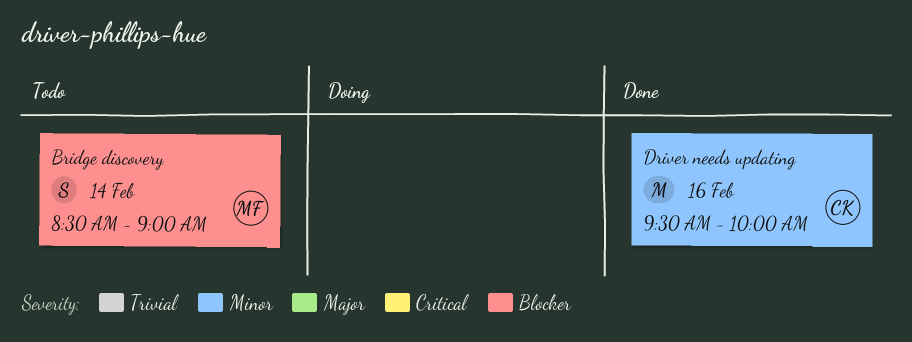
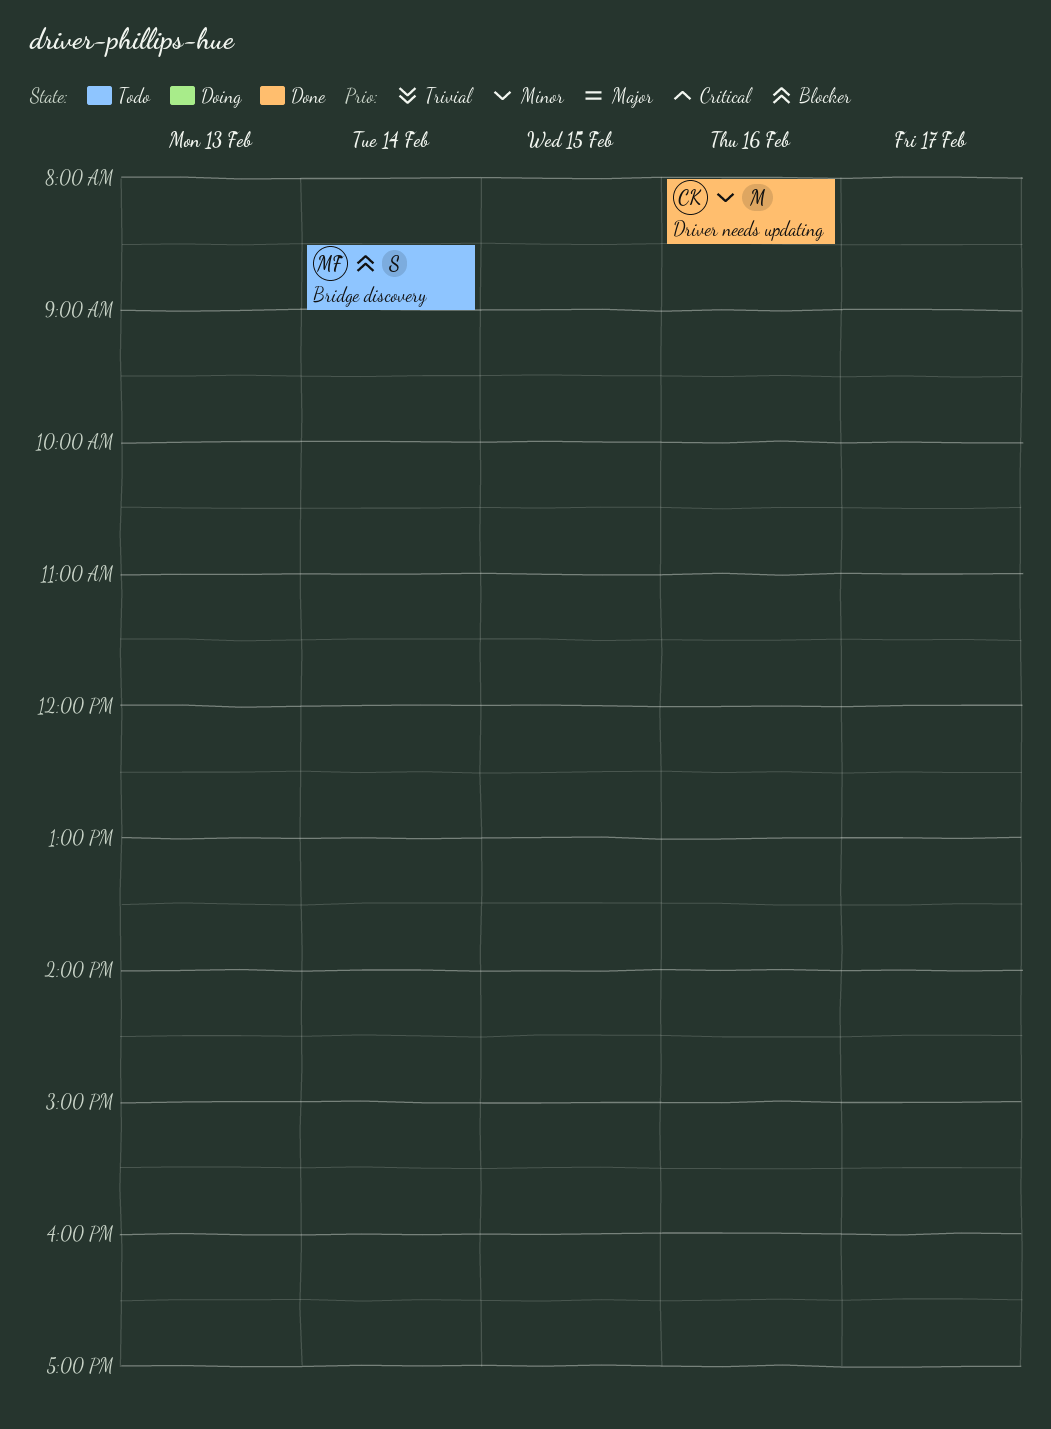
Driver needs updating, begins: 09:30 -> 08:00
Driver needs updating, ends: 10:00 -> 08:30

